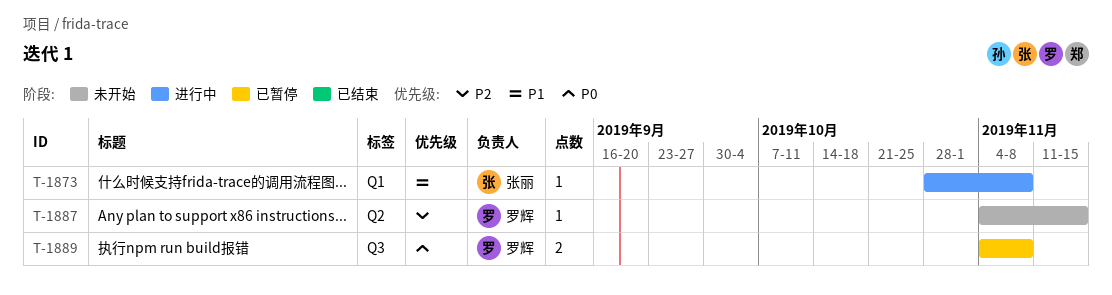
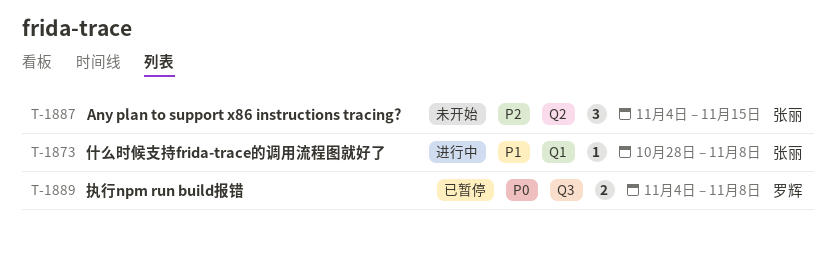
T-1887, owner: 罗辉 -> 张丽
T-1887, estimate: 1 -> 3

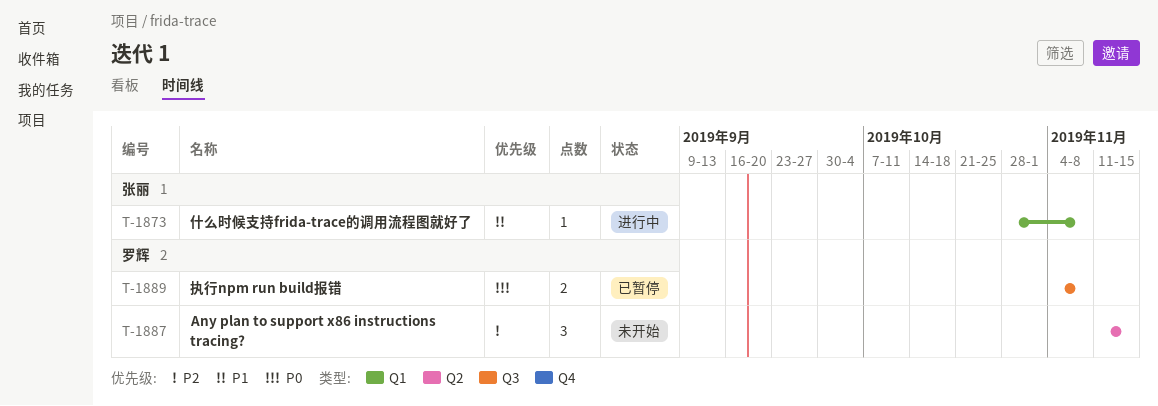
T-1887, owner: 张丽 -> 罗辉
T-1887, start: Nov 4 -> Nov 11

